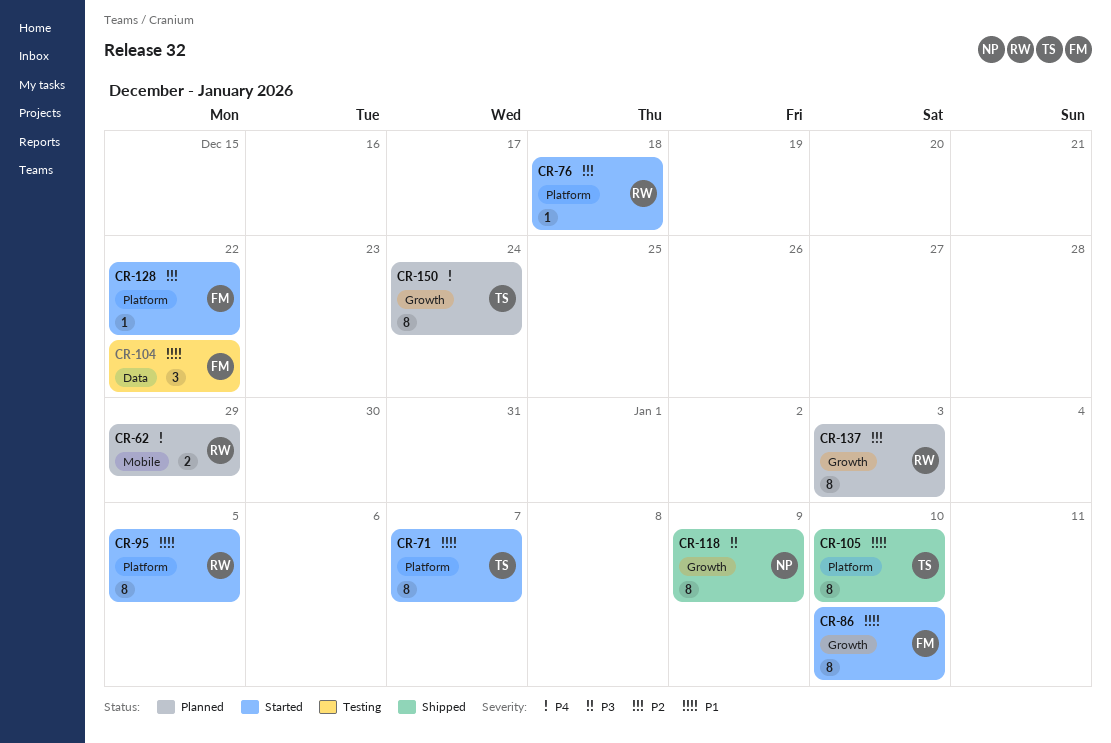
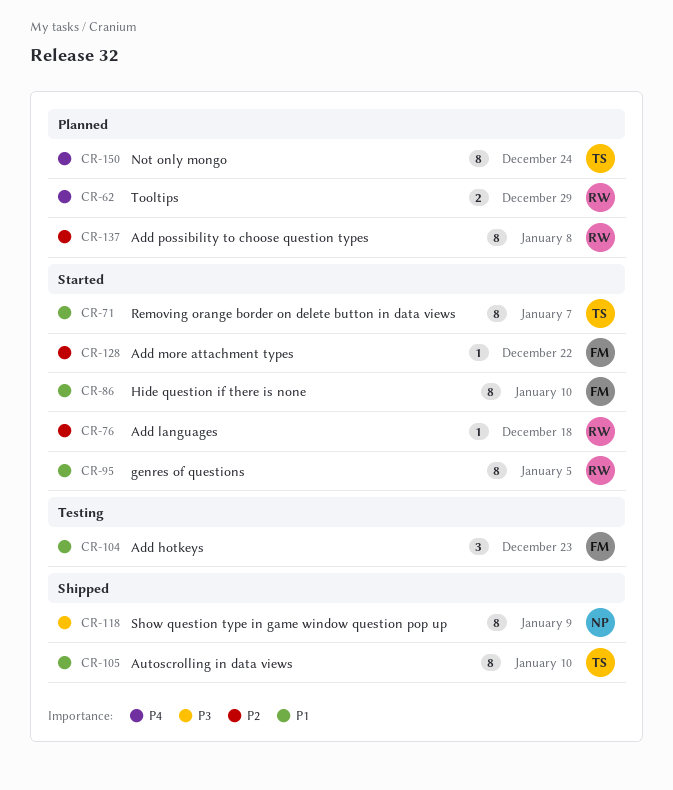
CR-104, due: Dec 22 -> Dec 23
CR-137, due: Jan 3 -> Jan 8

